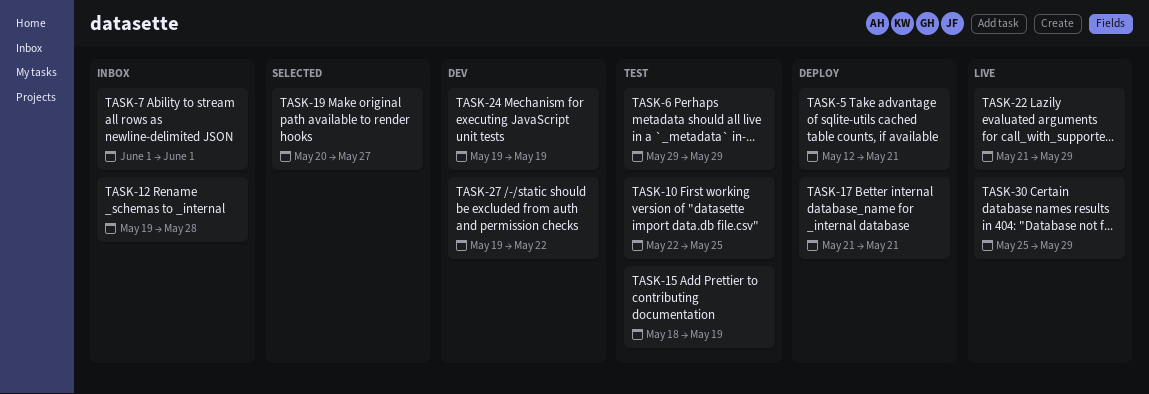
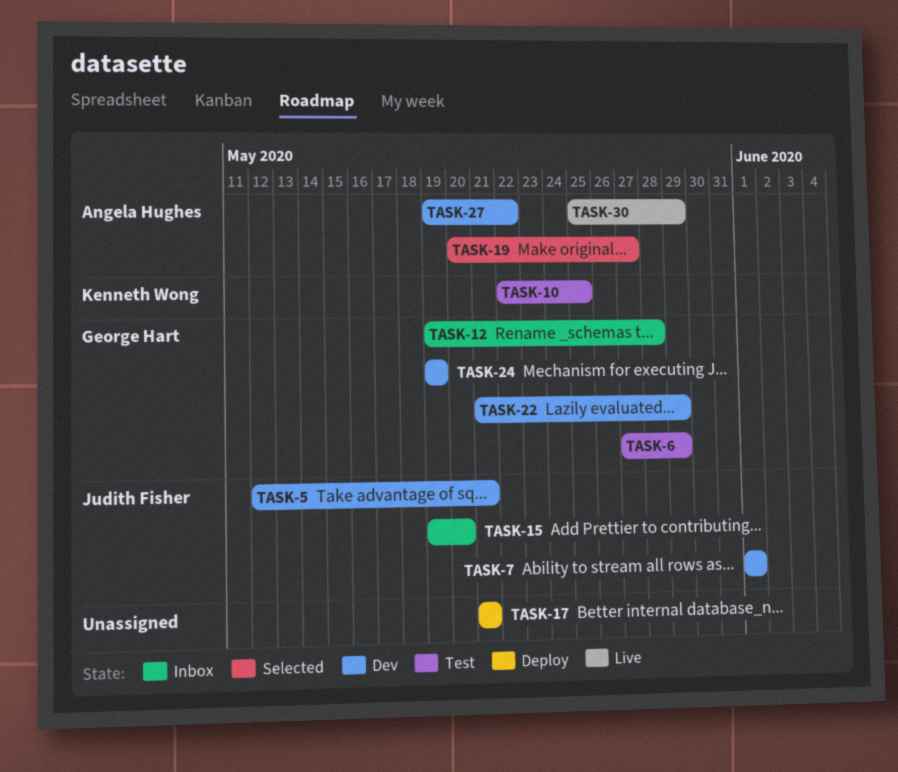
TASK-5, status: Deploy -> Dev
TASK-6, start: May 29 -> May 27
TASK-7, status: Inbox -> Dev
TASK-15, status: Test -> Inbox
TASK-15, start: May 18 -> May 19
TASK-15, due: May 19 -> May 20
TASK-22, status: Live -> Dev

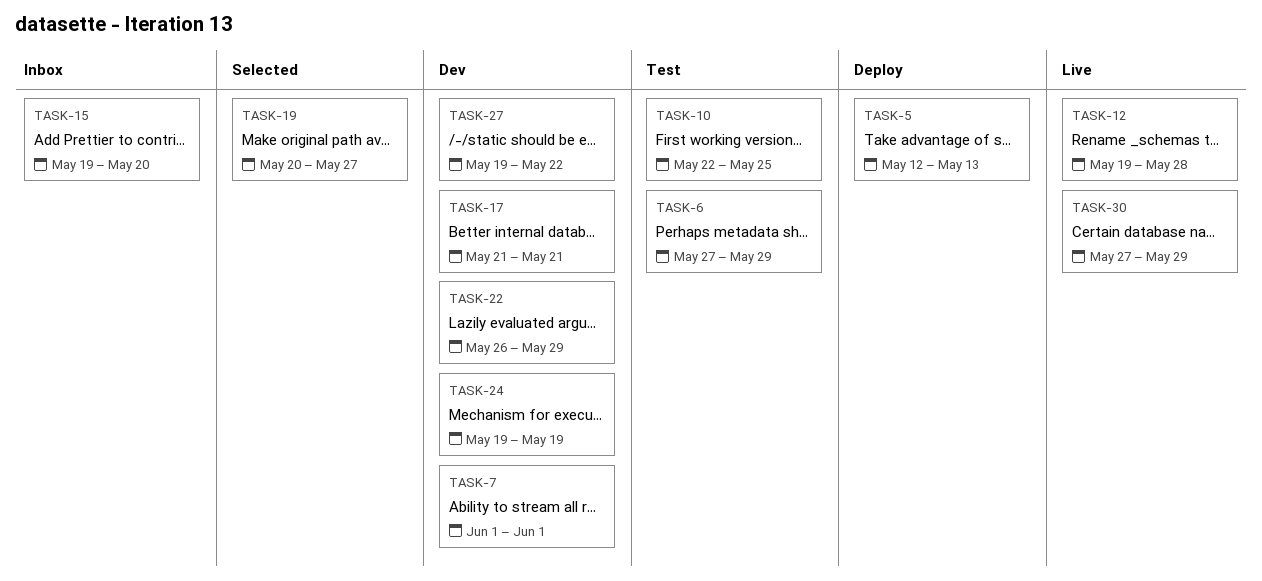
TASK-5, status: Dev -> Deploy
TASK-5, due: May 21 -> May 13
TASK-12, status: Inbox -> Live
TASK-17, status: Deploy -> Dev
TASK-22, start: May 21 -> May 26
TASK-30, start: May 25 -> May 27

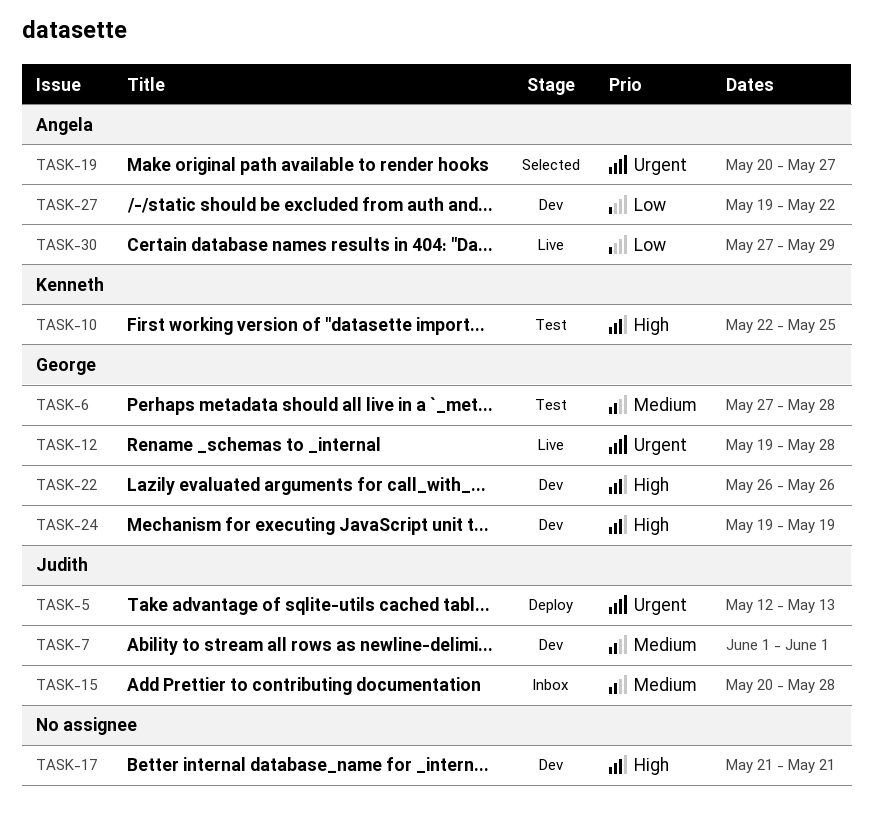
TASK-6, due: May 29 -> May 28
TASK-15, start: May 19 -> May 20
TASK-15, due: May 20 -> May 28
TASK-22, due: May 29 -> May 26

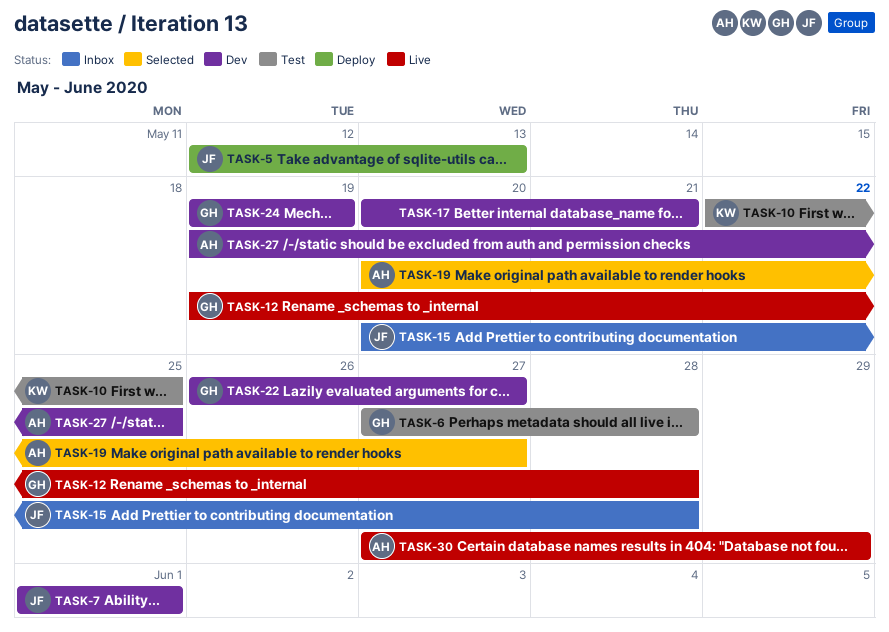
TASK-17, start: May 21 -> May 20
TASK-22, due: May 26 -> May 27
TASK-27, due: May 22 -> May 25

